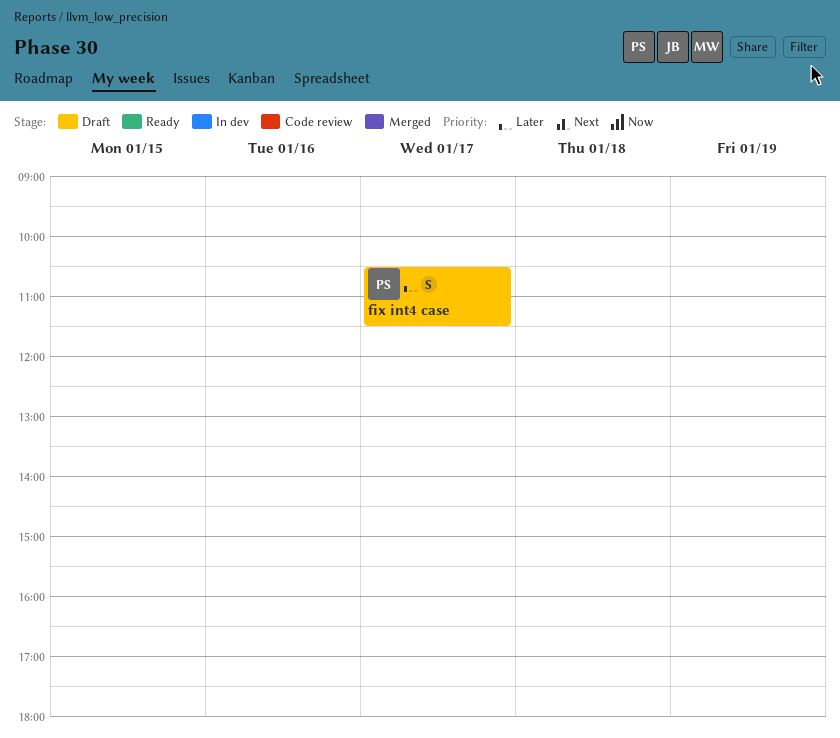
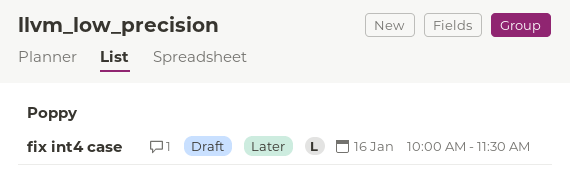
fix int4 case, estimate: S -> L
fix int4 case, day: Jan 17 -> Jan 16
fix int4 case, begins: 10:30 -> 10:00

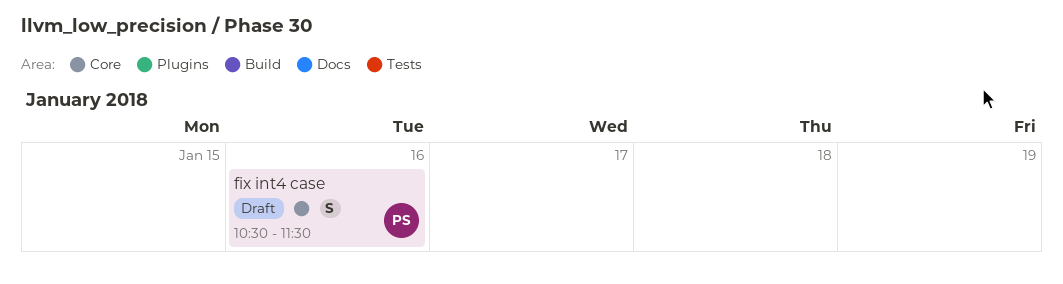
fix int4 case, estimate: L -> S
fix int4 case, begins: 10:00 -> 10:30

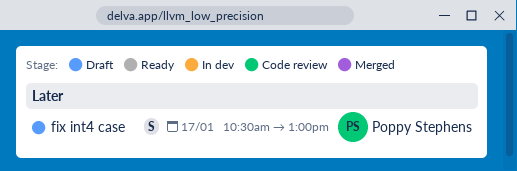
fix int4 case, day: Jan 16 -> Jan 17
fix int4 case, ends: 11:30 -> 13:00

